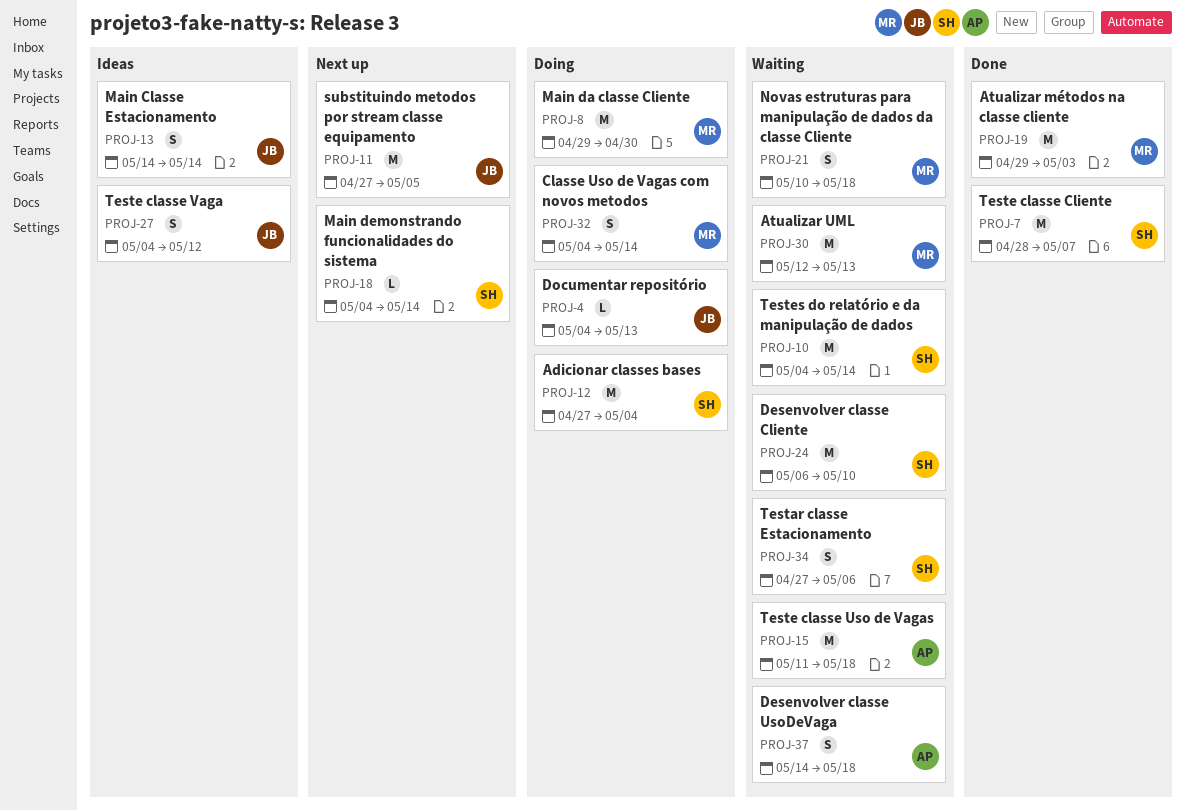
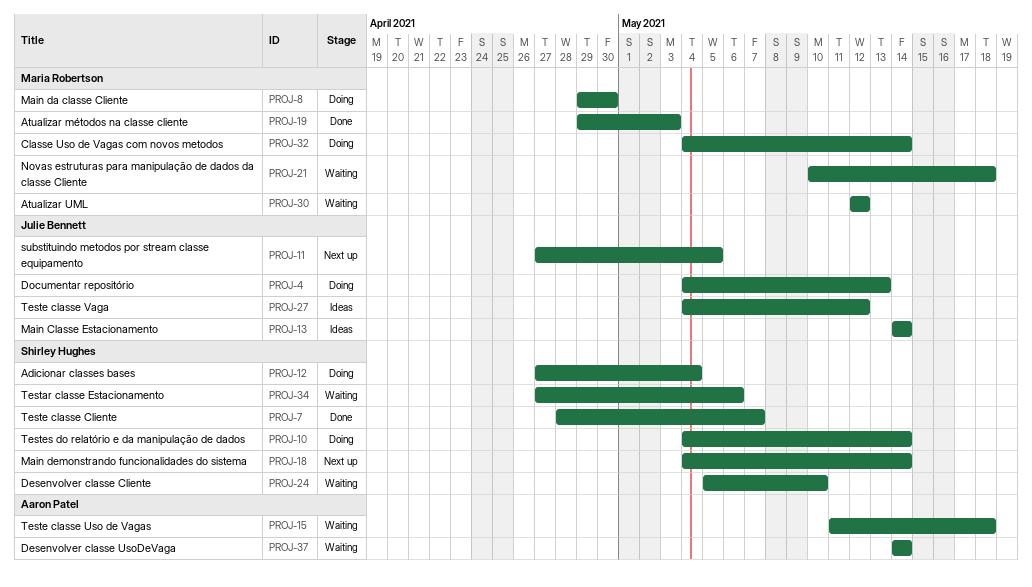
PROJ-10, status: Waiting -> Doing
PROJ-24, start: May 6 -> May 5
PROJ-30, due: May 13 -> May 12
PROJ-37, due: May 18 -> May 14

